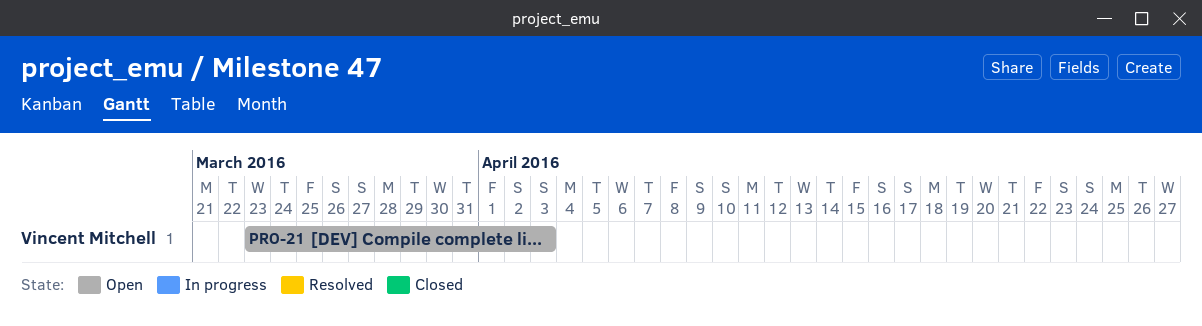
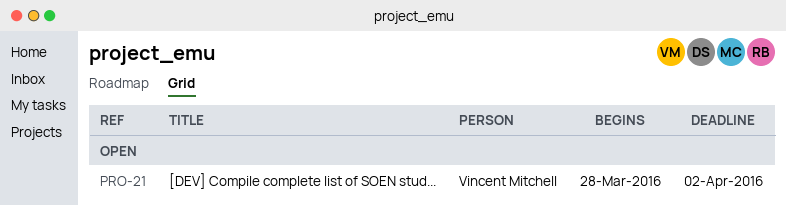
PRO-21, start: Mar 23 -> Mar 28
PRO-21, due: Apr 3 -> Apr 2

